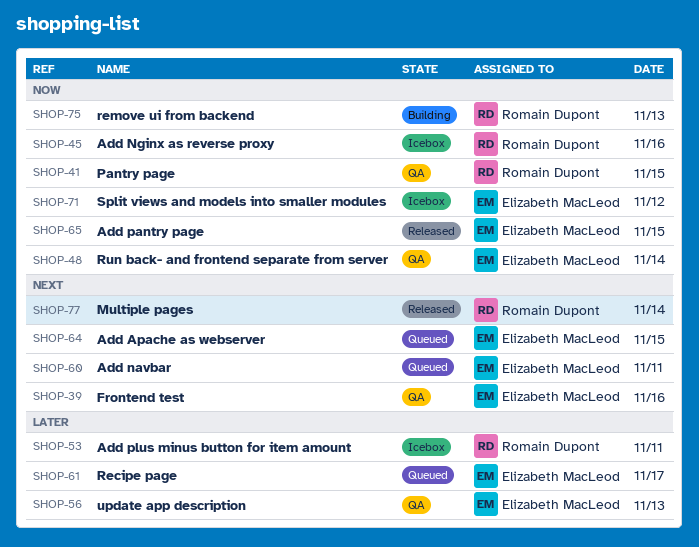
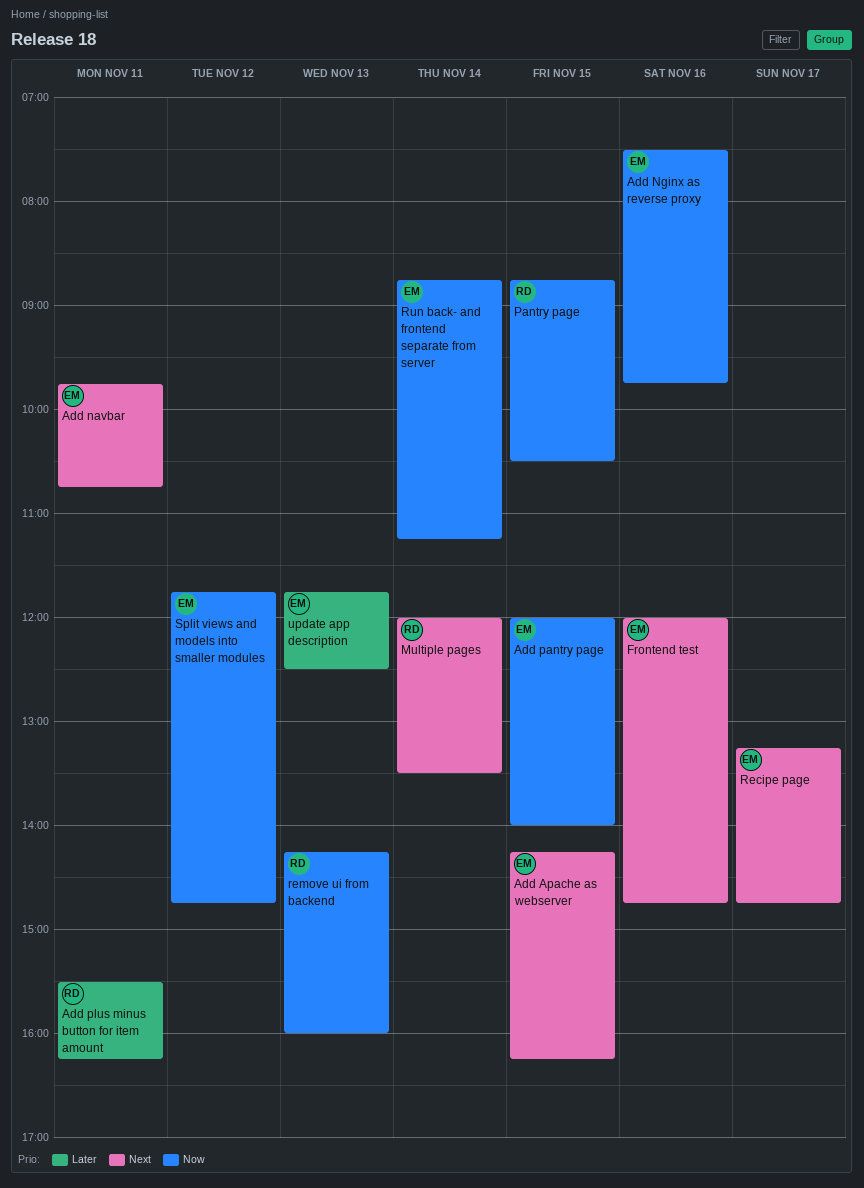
Add Nginx as reverse proxy, owner: Romain Dupont -> Elizabeth MacLeod
Recipe page, priority: Later -> Next

